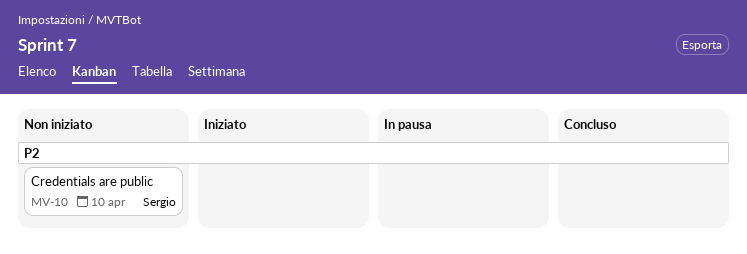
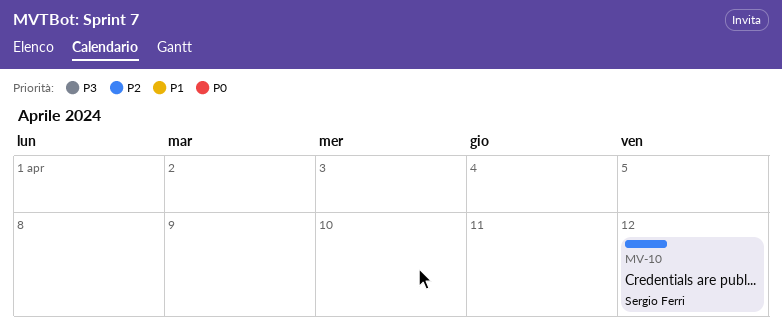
MV-10, due: Apr 10 -> Apr 12

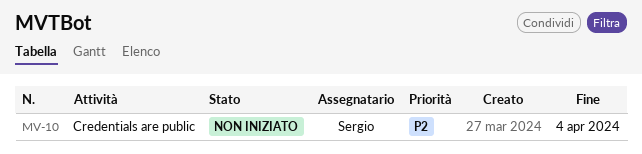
MV-10, due: Apr 12 -> Apr 4

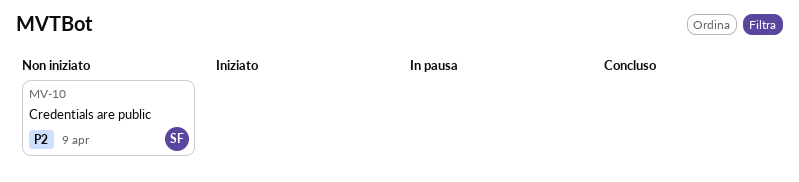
MV-10, due: Apr 4 -> Apr 9

